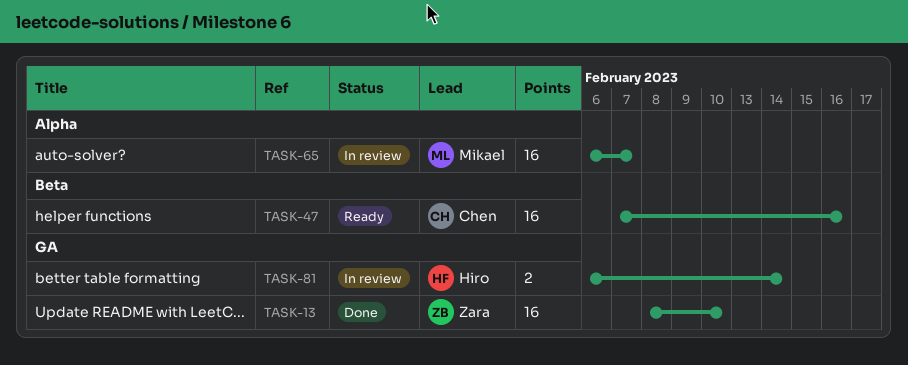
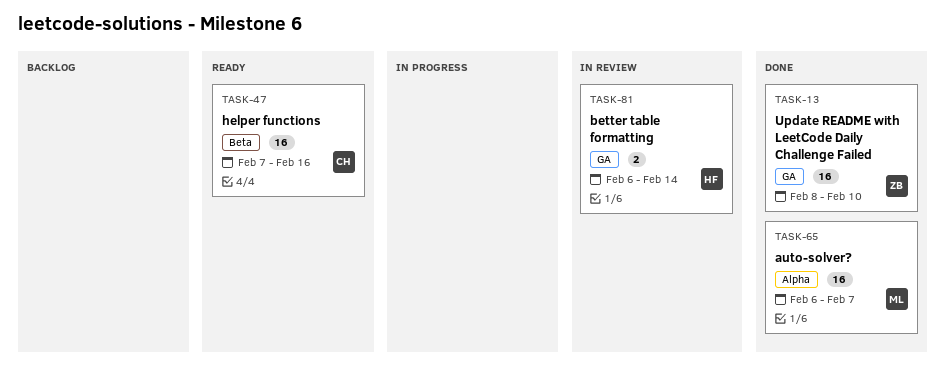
TASK-65, status: In review -> Done

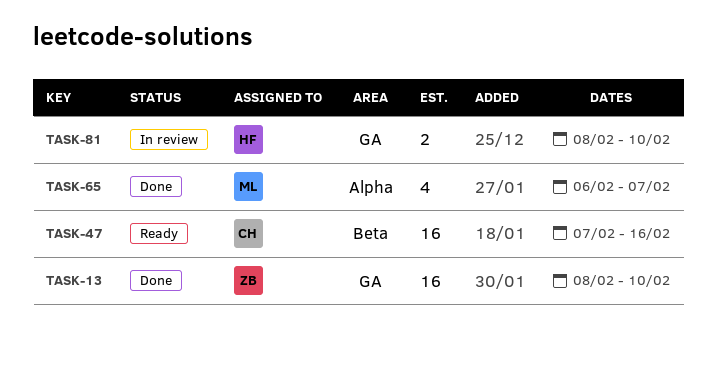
TASK-65, estimate: 16 -> 4
TASK-81, start: Feb 6 -> Feb 8
TASK-81, due: Feb 14 -> Feb 10

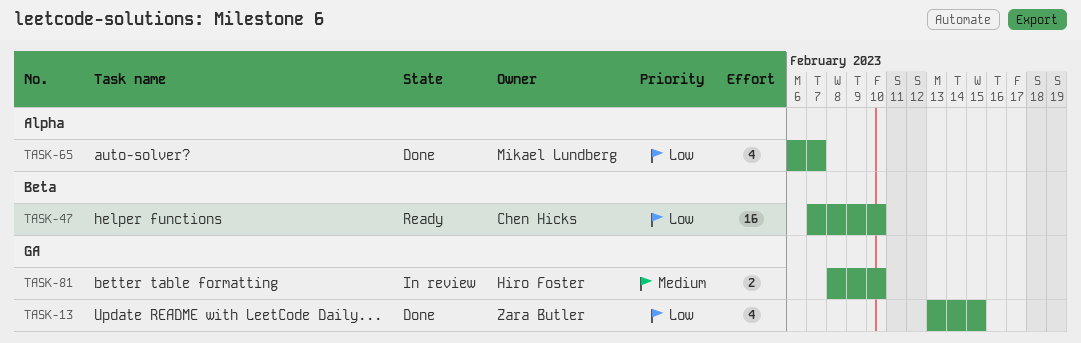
TASK-13, estimate: 16 -> 4
TASK-13, start: Feb 8 -> Feb 13
TASK-13, due: Feb 10 -> Feb 15
TASK-47, due: Feb 16 -> Feb 10

